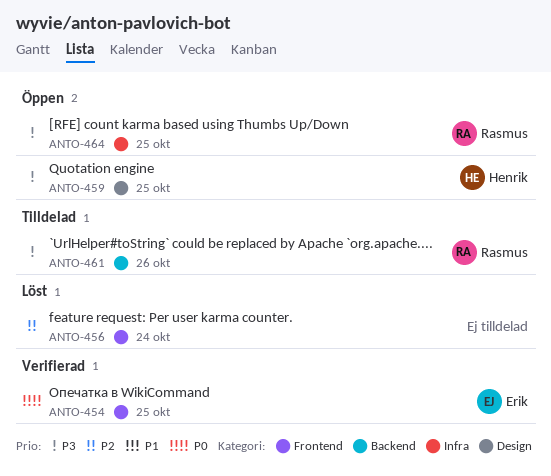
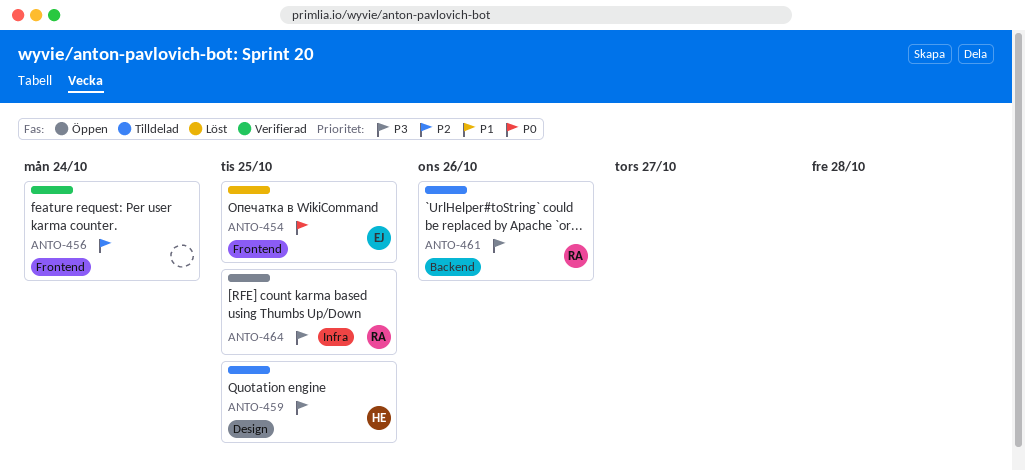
ANTO-454, status: Verifierad -> Löst
ANTO-456, status: Löst -> Verifierad
ANTO-459, status: Öppen -> Tilldelad

